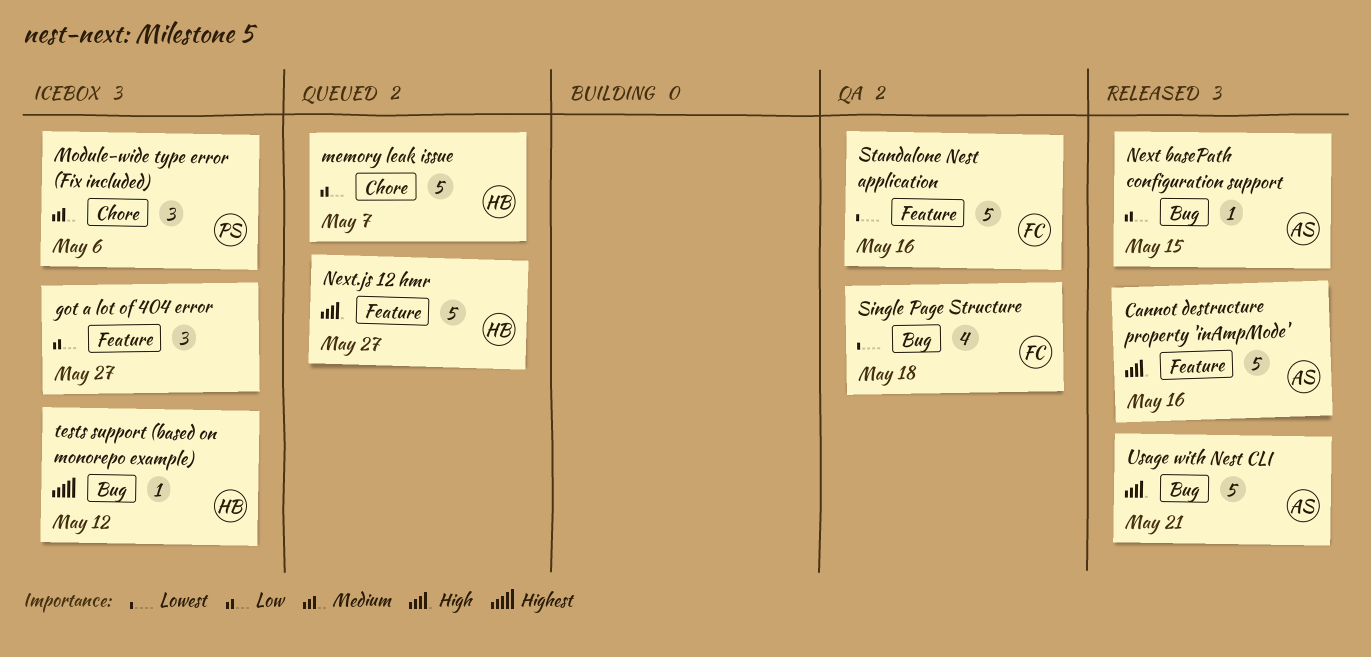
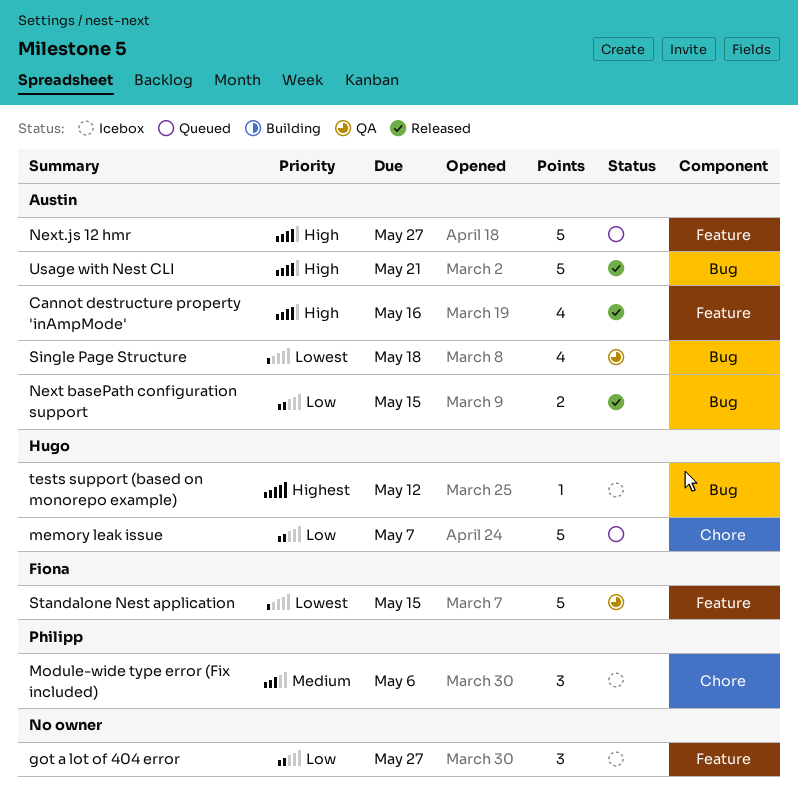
Cannot destructure property 'inAmpMode', estimate: 5 -> 4
Next basePath configuration support, estimate: 1 -> 2
Next.js 12 hmr, owner: Hugo -> Austin
Single Page Structure, owner: Fiona -> Austin
Standalone Nest application, due: May 16 -> May 15

